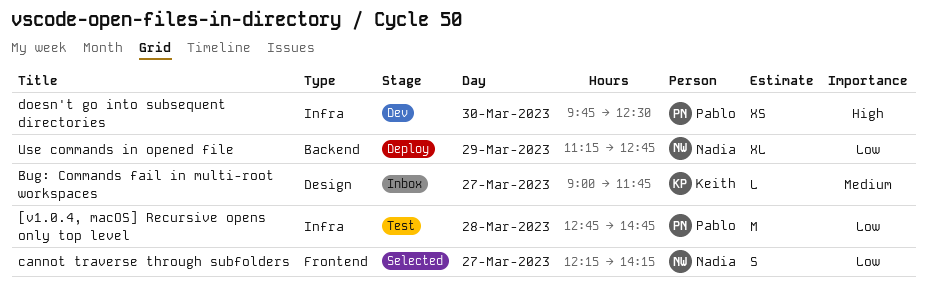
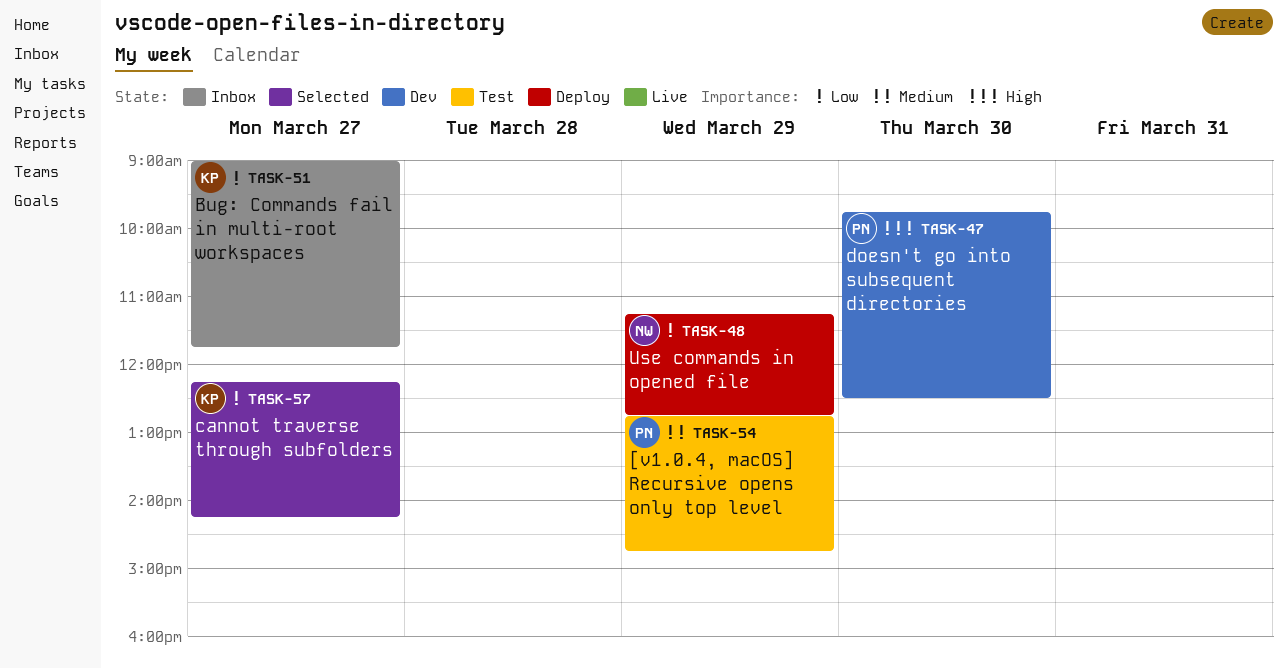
[v1.0.4, macOS] Recursive opens only top level, priority: Low -> Medium
[v1.0.4, macOS] Recursive opens only top level, day: Mar 28 -> Mar 29
Bug: Commands fail in multi-root workspaces, priority: Medium -> Low
cannot traverse through subfolders, owner: Nadia -> Keith

